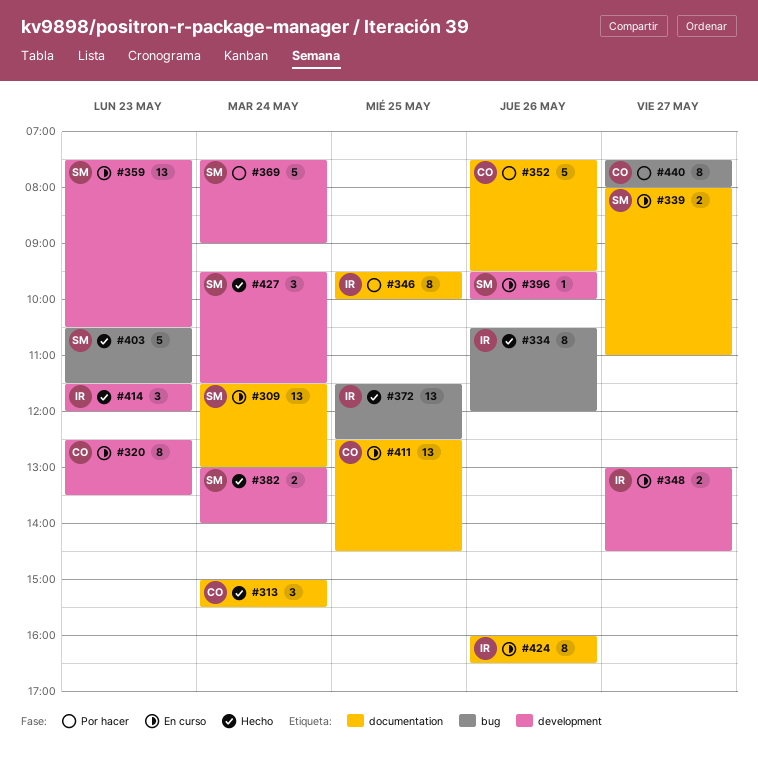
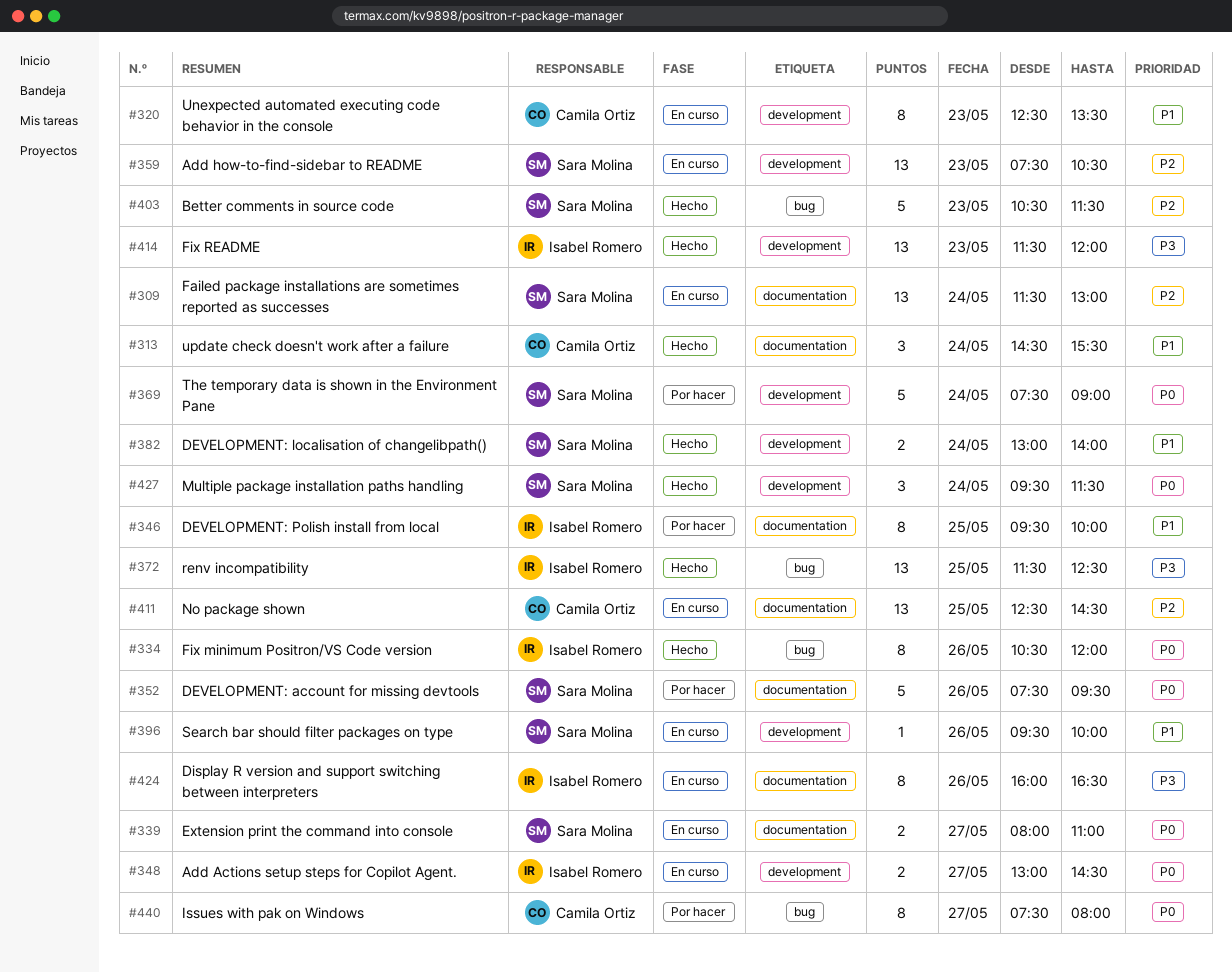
#313, begins: 15:00 -> 14:30
#352, owner: Camila Ortiz -> Sara Molina
#414, estimate: 3 -> 13

